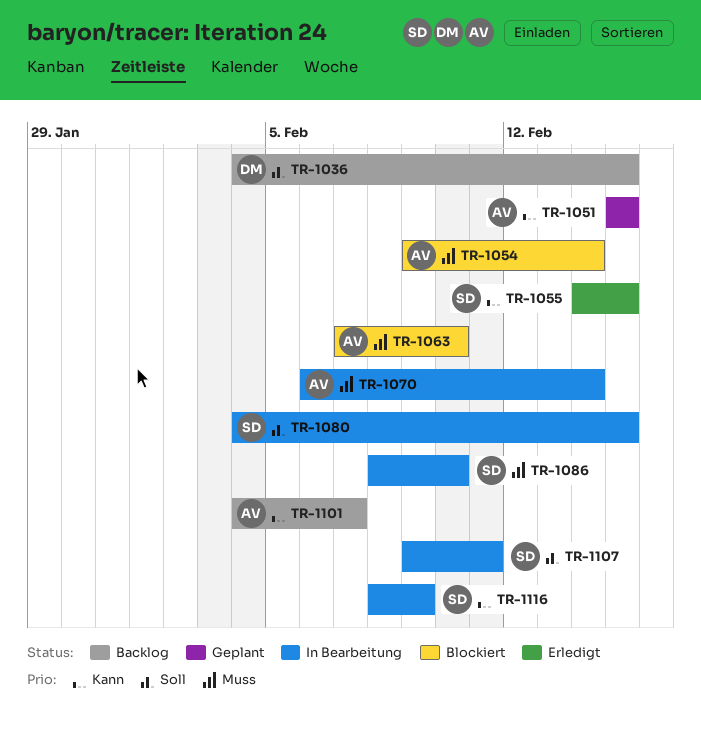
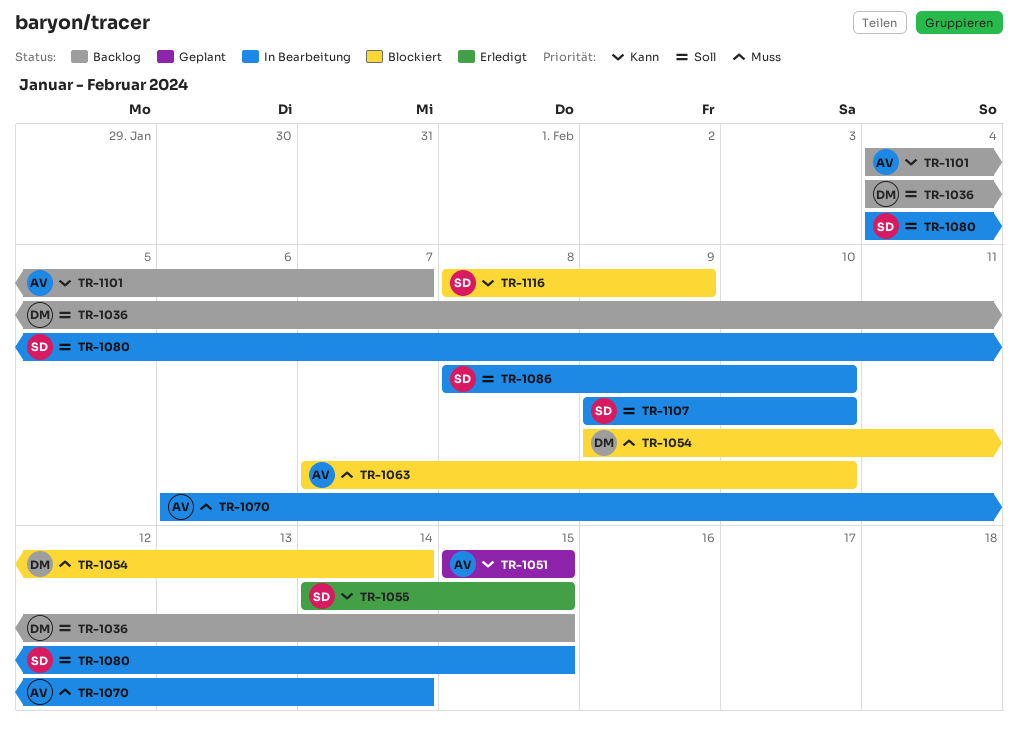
TR-1054, owner: AV -> DM
TR-1086, priority: Muss -> Soll
TR-1107, due: Feb 11 -> Feb 10
TR-1116, status: In Bearbeitung -> Blockiert

